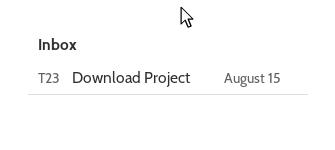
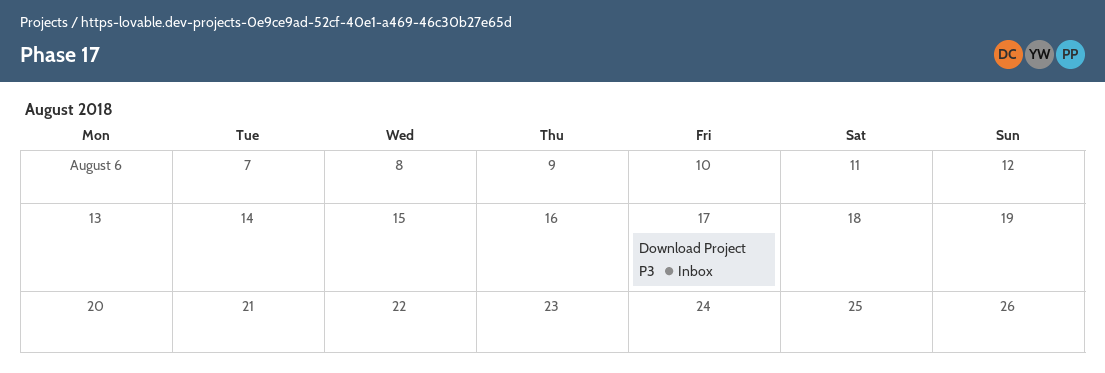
Download Project, due: Aug 15 -> Aug 17

